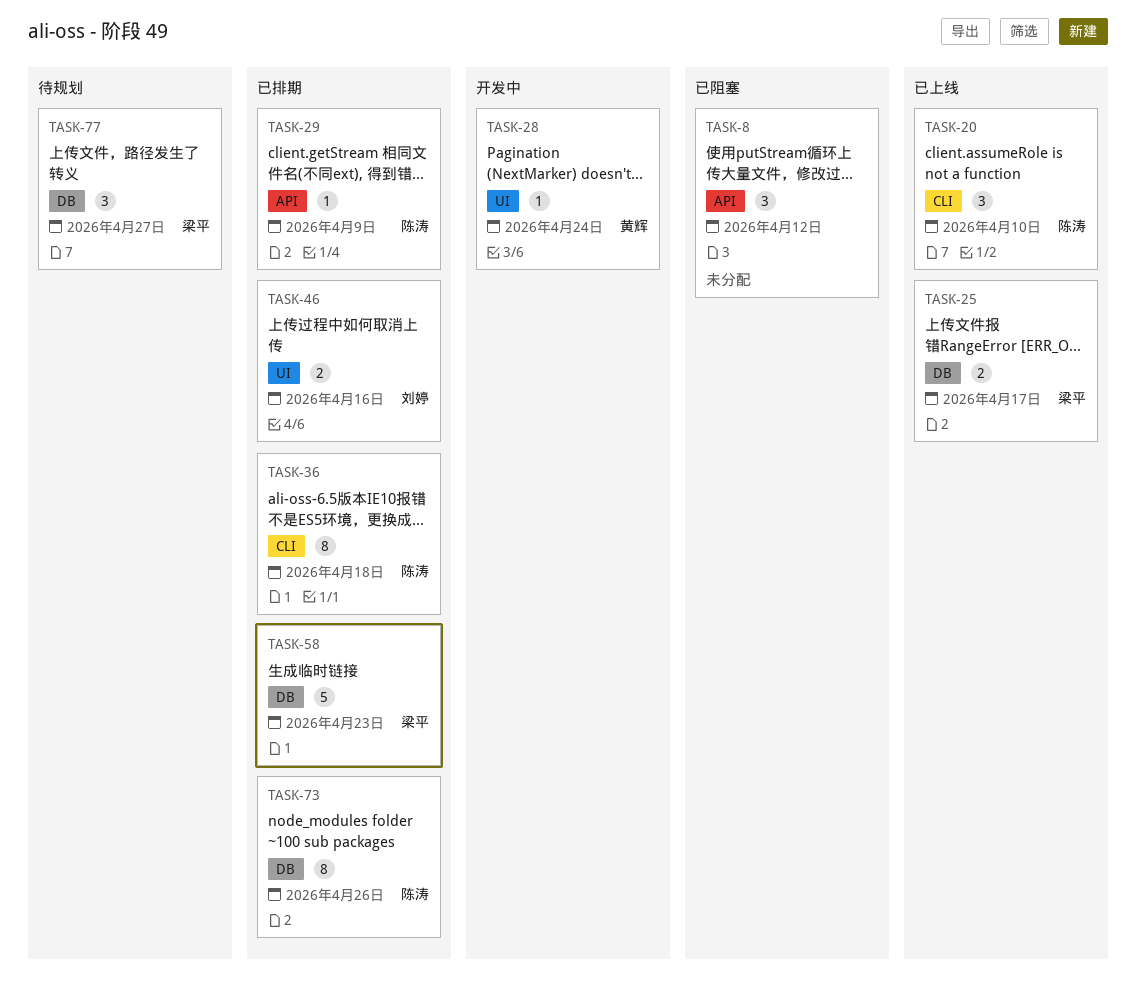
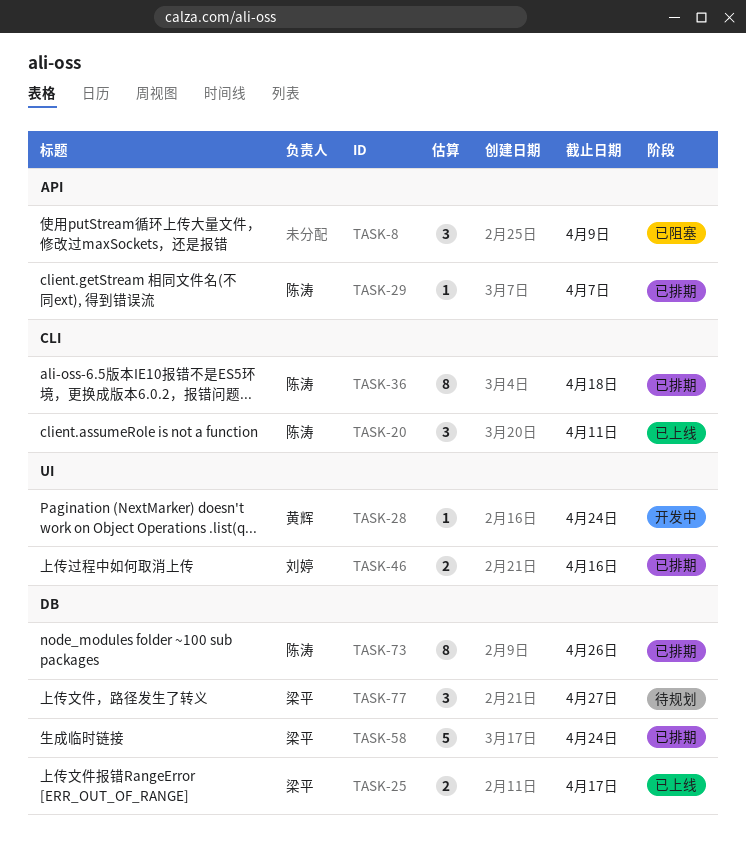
TASK-8, due: Apr 12 -> Apr 9
TASK-20, due: Apr 10 -> Apr 11
TASK-29, due: Apr 9 -> Apr 7
TASK-58, due: Apr 23 -> Apr 24

